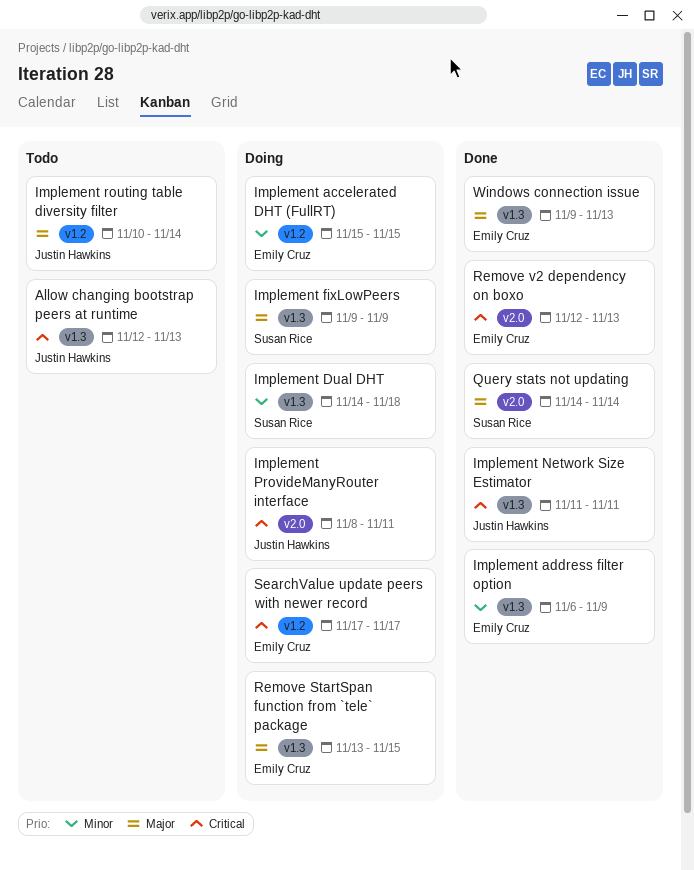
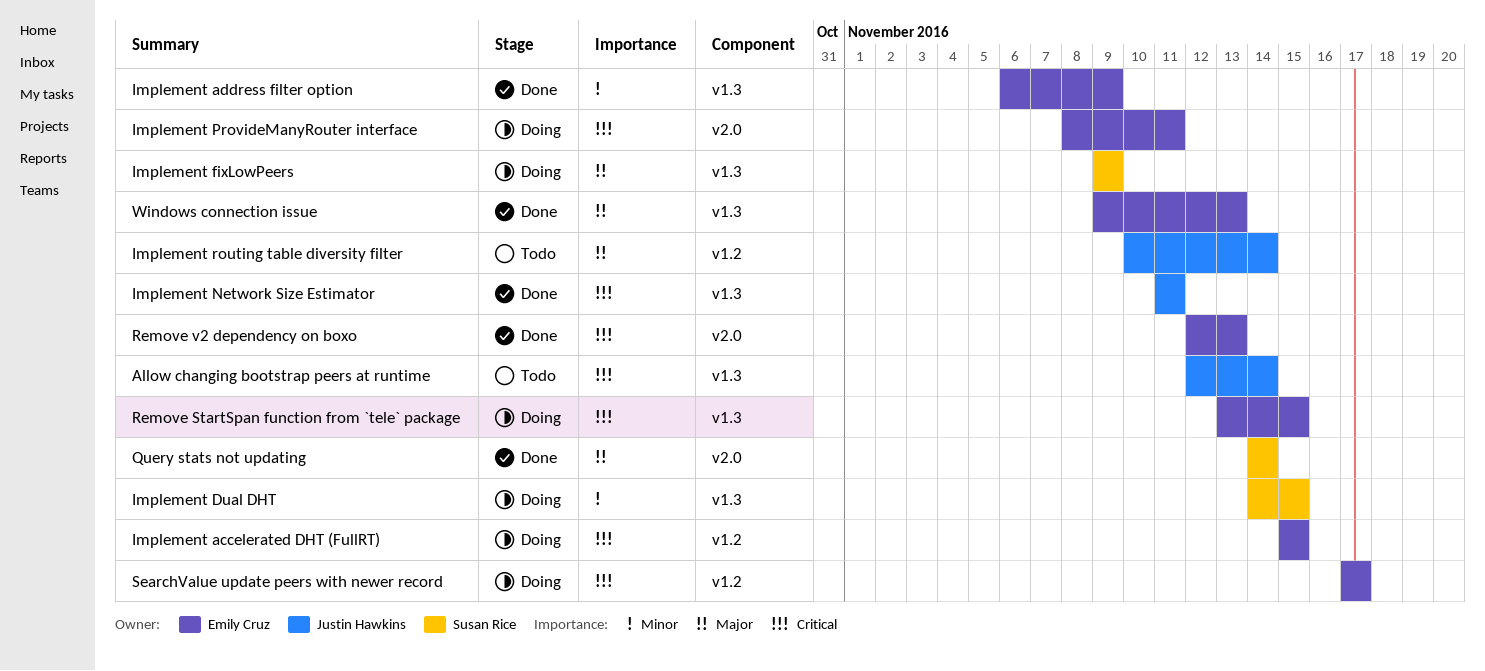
Allow changing bootstrap peers at runtime, due: Nov 13 -> Nov 14
Implement accelerated DHT (FullRT), priority: Minor -> Critical
Implement Dual DHT, due: Nov 18 -> Nov 15
Implement ProvideManyRouter interface, owner: Justin Hawkins -> Emily Cruz
Remove StartSpan function from `tele` package, priority: Major -> Critical

